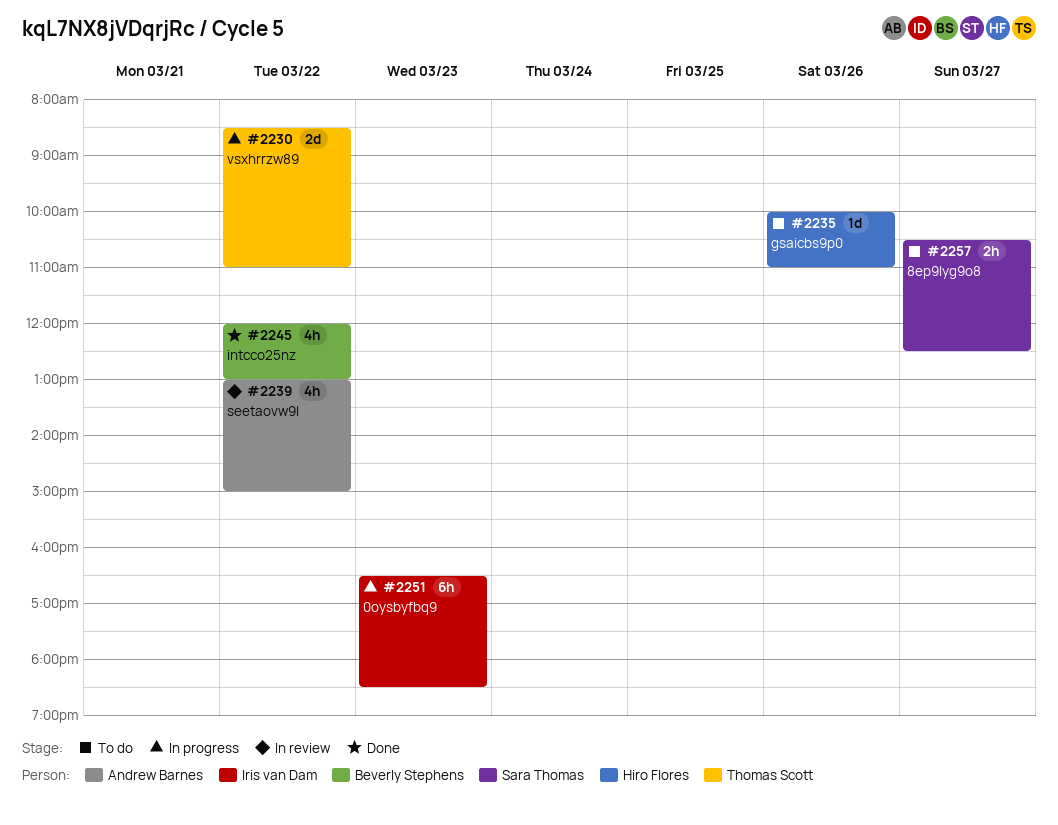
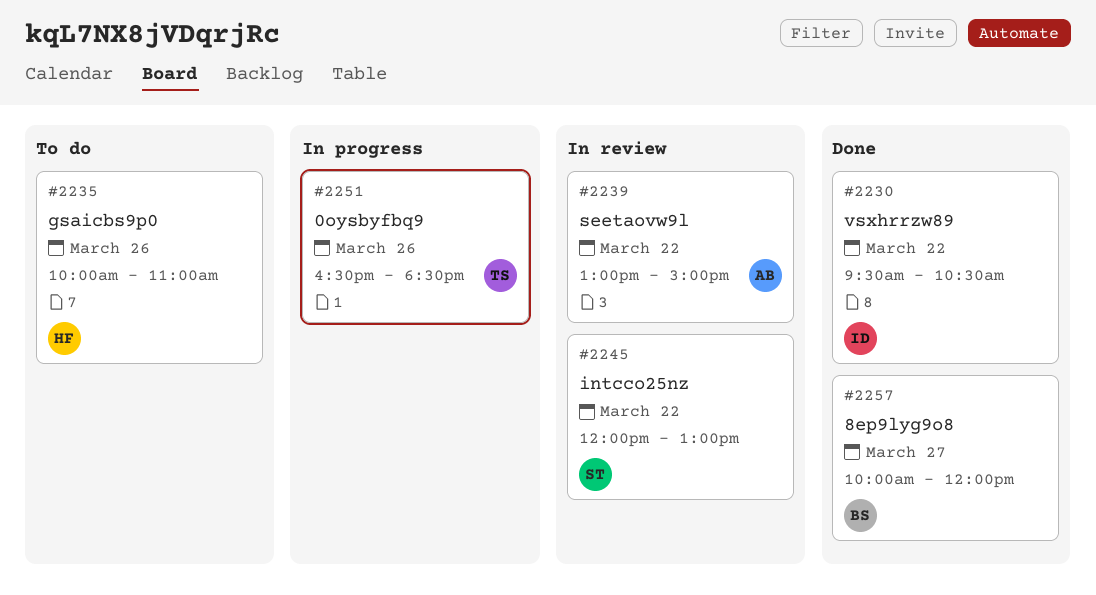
#2230, status: In progress -> Done
#2230, owner: Thomas Scott -> Iris van Dam
#2230, begins: 08:30 -> 09:30
#2230, ends: 11:00 -> 10:30
#2245, status: Done -> In review
#2245, owner: Beverly Stephens -> Sara Thomas
#2251, owner: Iris van Dam -> Thomas Scott
#2251, day: Mar 23 -> Mar 26
#2257, status: To do -> Done
#2257, owner: Sara Thomas -> Beverly Stephens
#2257, begins: 10:30 -> 10:00
#2257, ends: 12:30 -> 12:00

